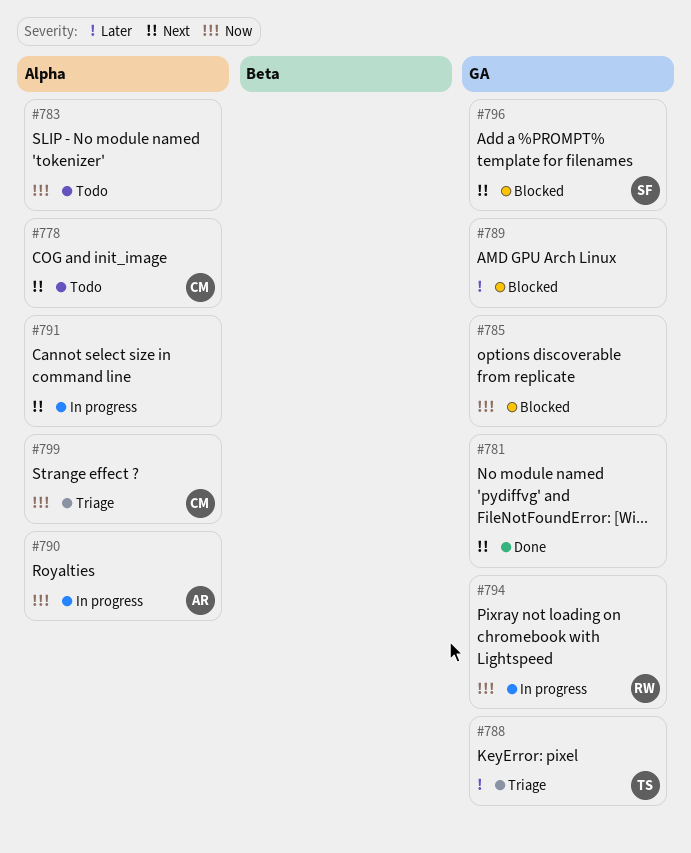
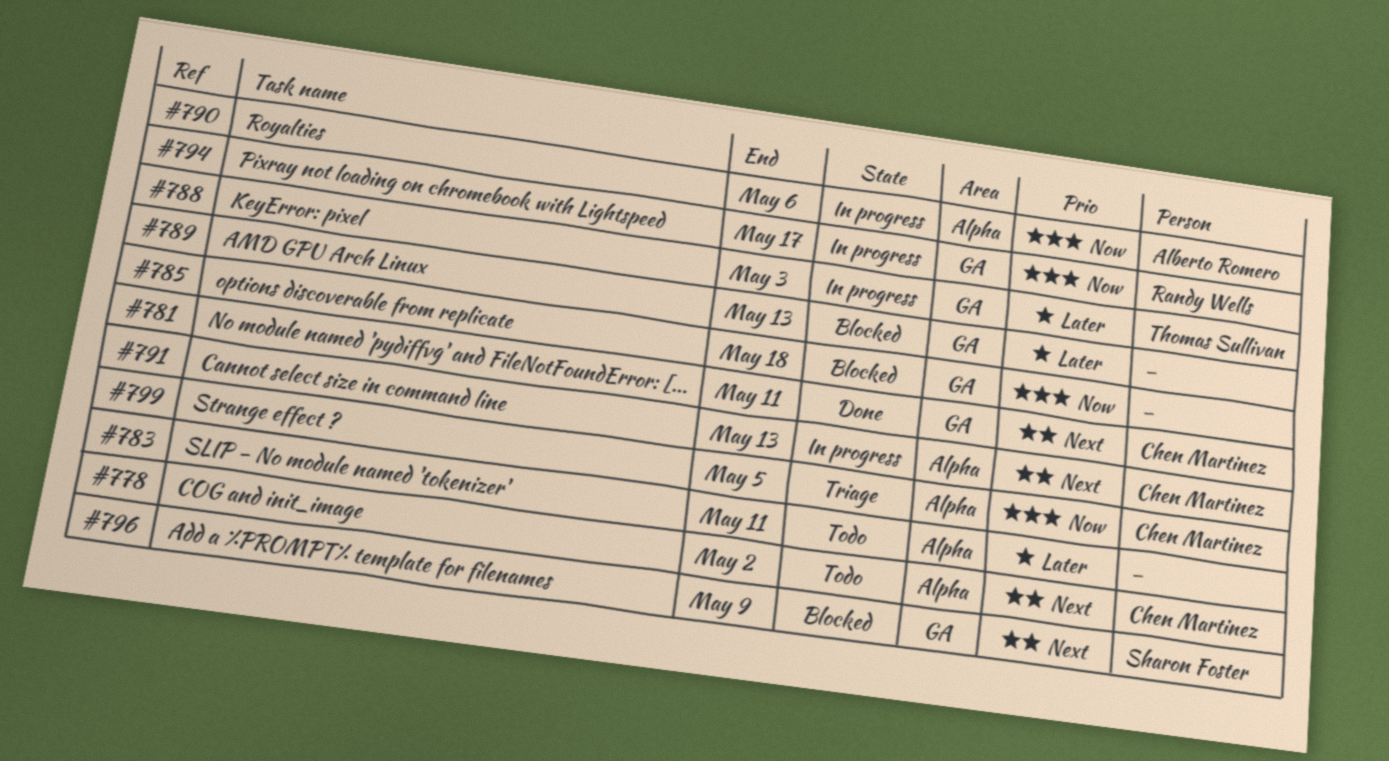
#781, owner: none -> Chen Martinez
#783, priority: Now -> Later
#788, status: Triage -> In progress
#791, owner: none -> Chen Martinez

